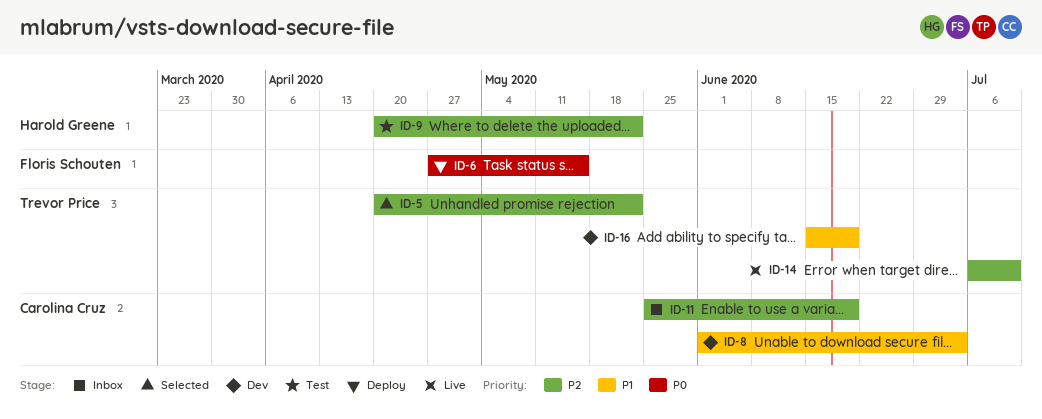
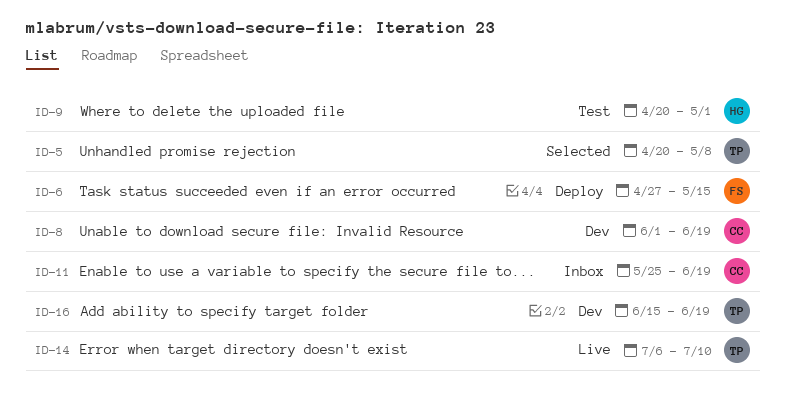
ID-5, due: May 22 -> May 8
ID-8, due: Jul 3 -> Jun 19
ID-9, due: May 22 -> May 1

